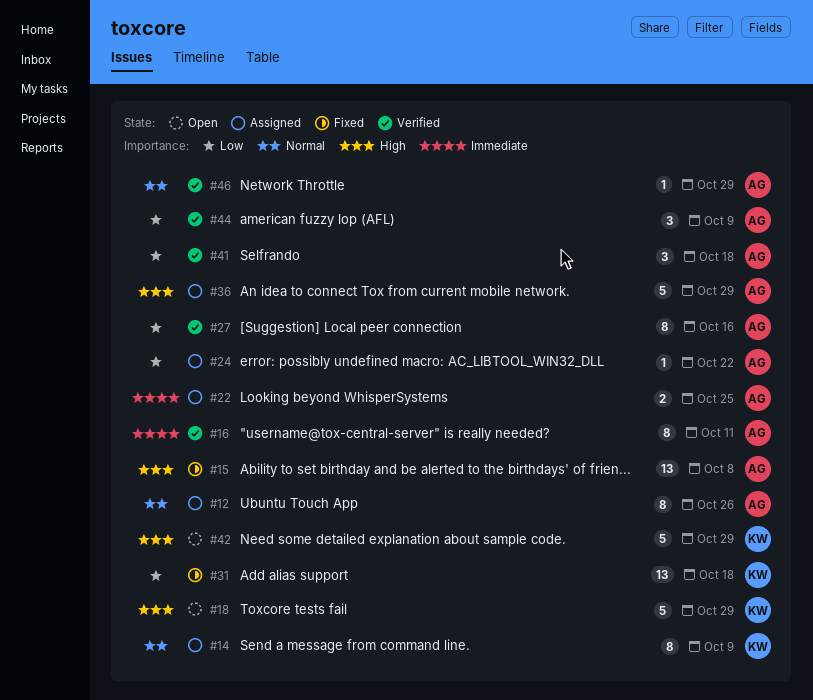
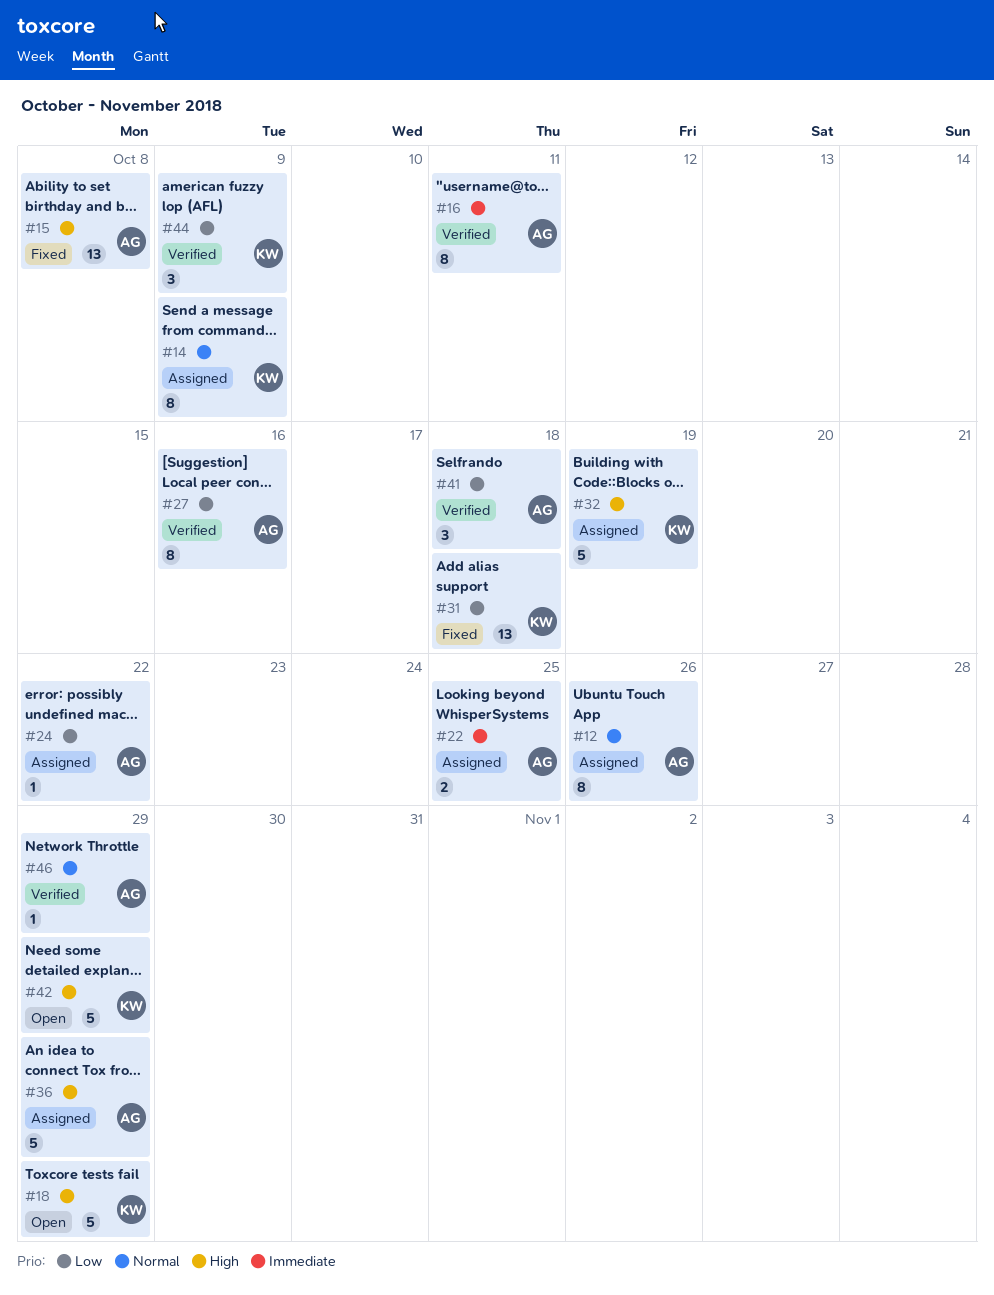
#32: none -> present
#44, owner: AG -> KW

